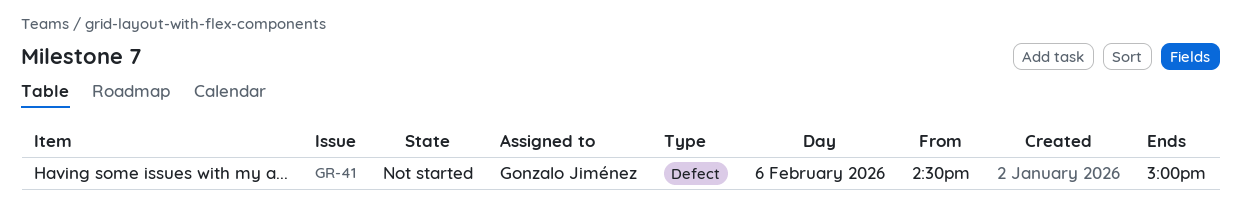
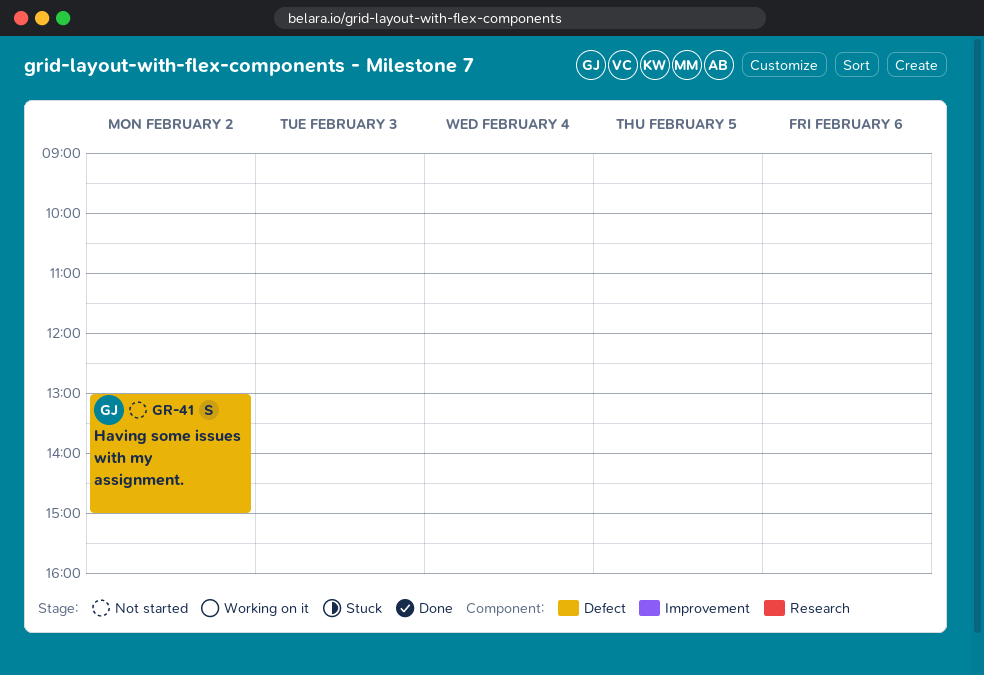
GR-41, day: Feb 6 -> Feb 2
GR-41, begins: 14:30 -> 13:00

